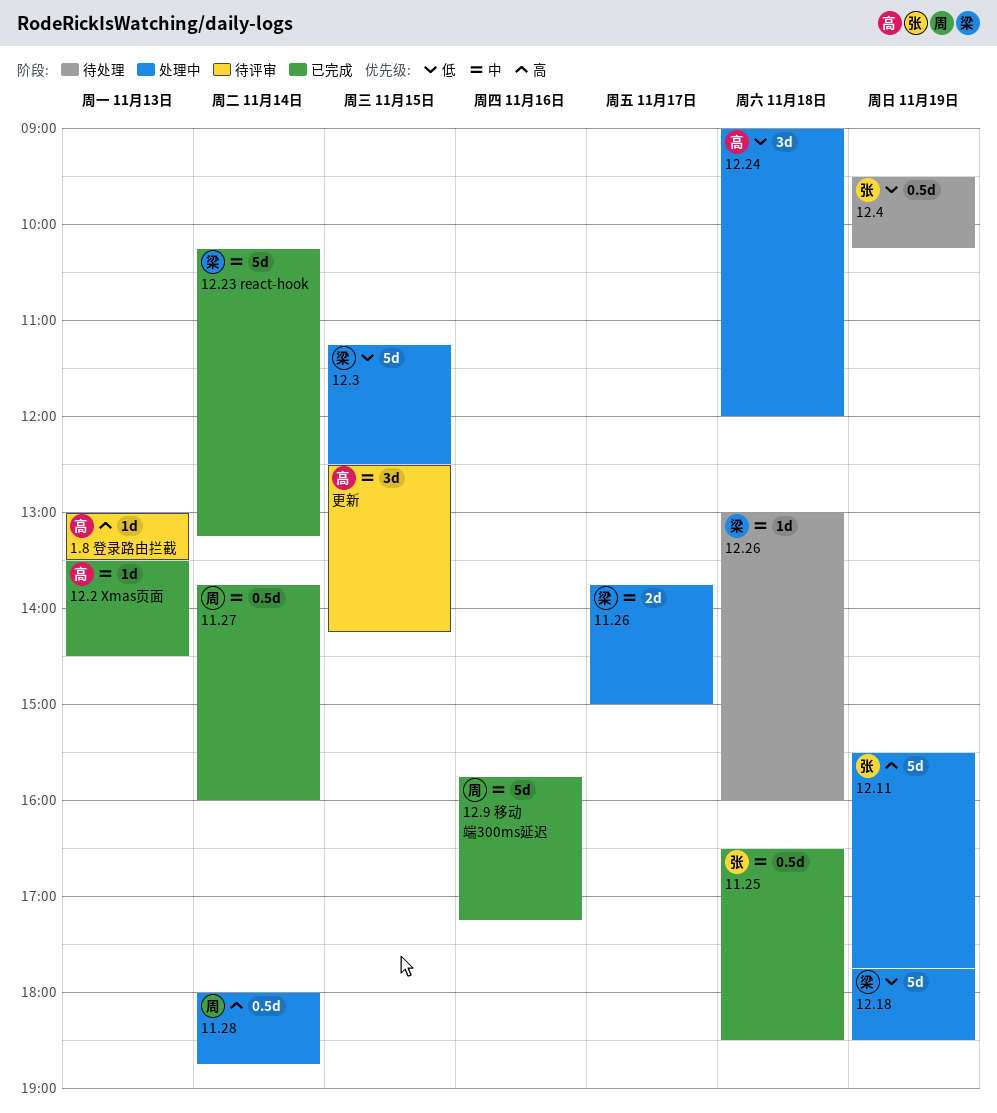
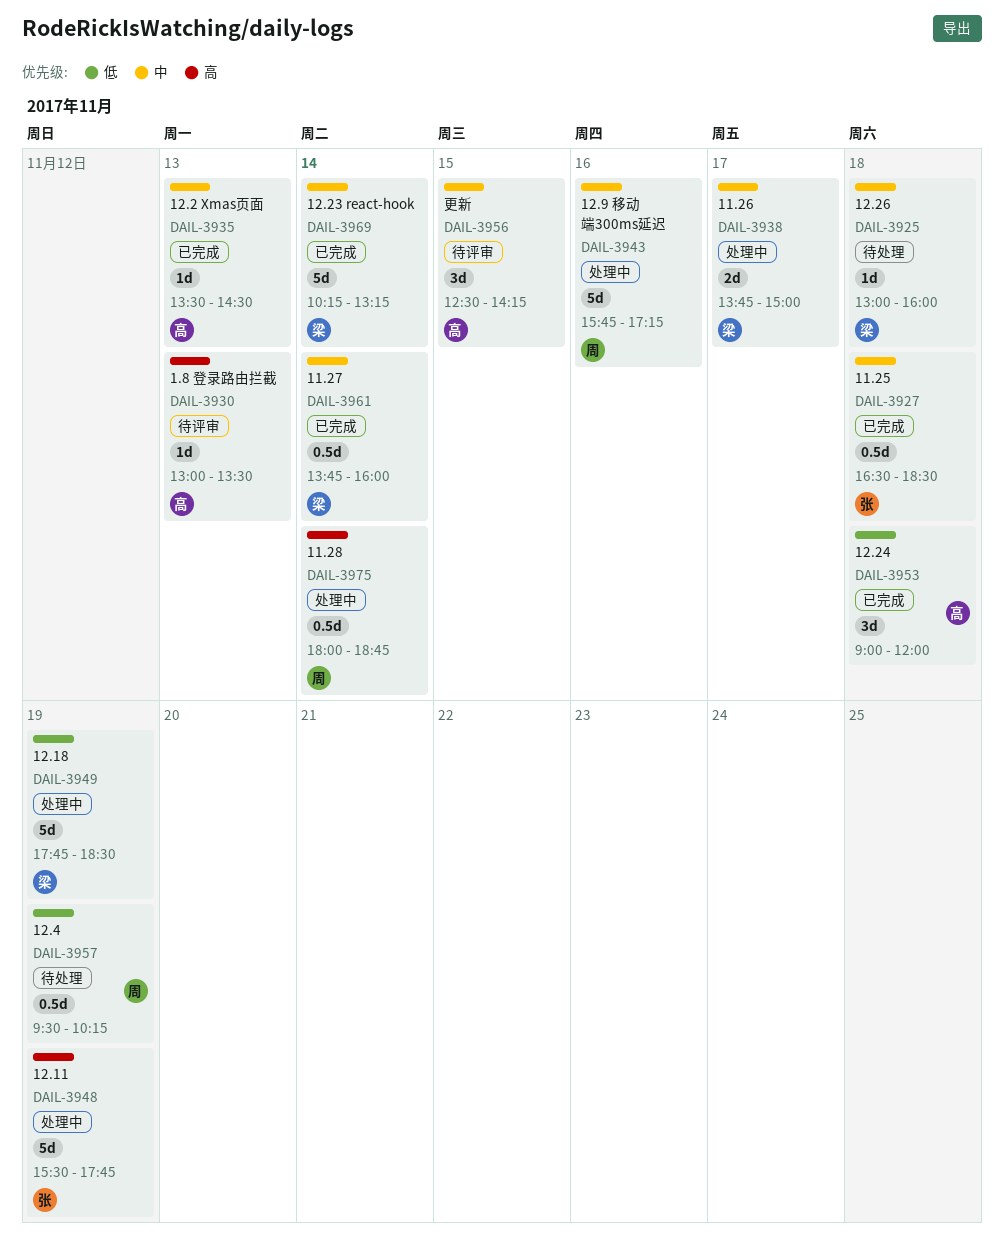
11.27, owner: 周 -> 梁
12.24, status: 处理中 -> 已完成
12.3: present -> none
12.4, owner: 张 -> 周
12.9 移动端300ms延迟, status: 已完成 -> 处理中

